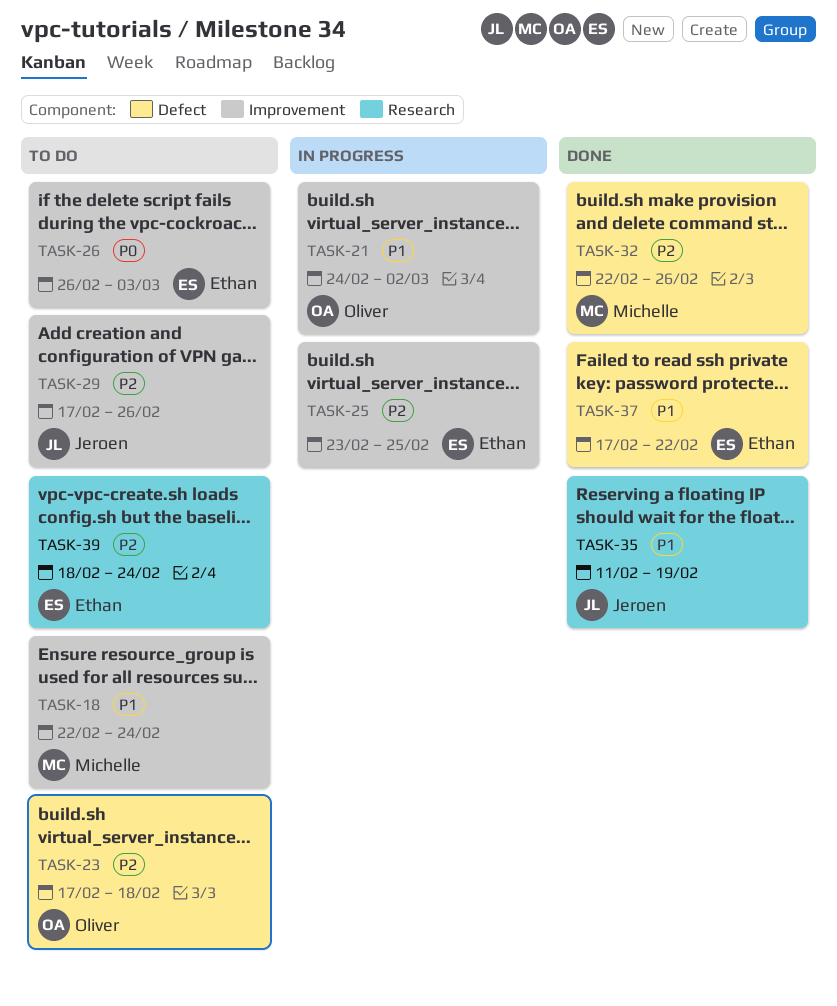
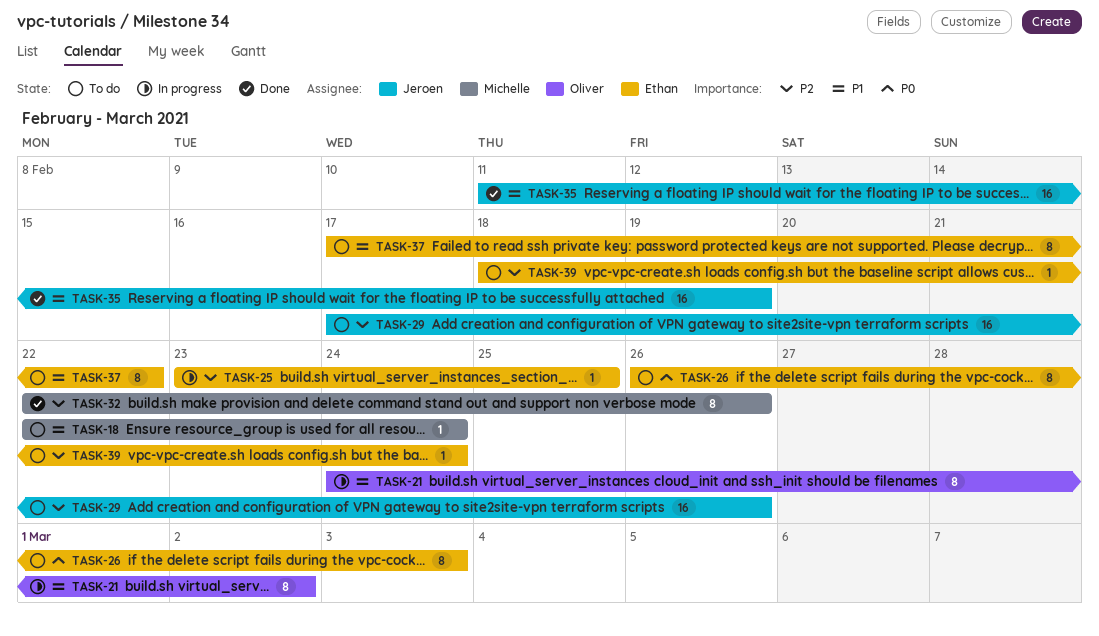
TASK-23: present -> none
TASK-37, status: Done -> To do

